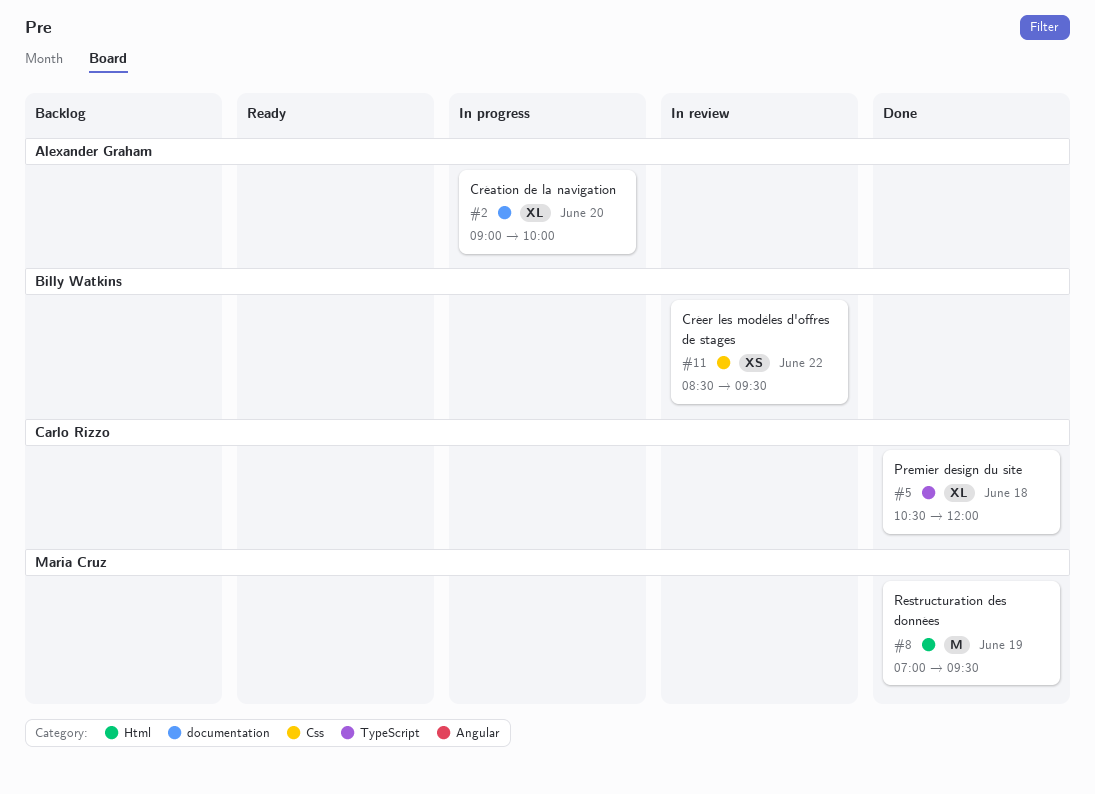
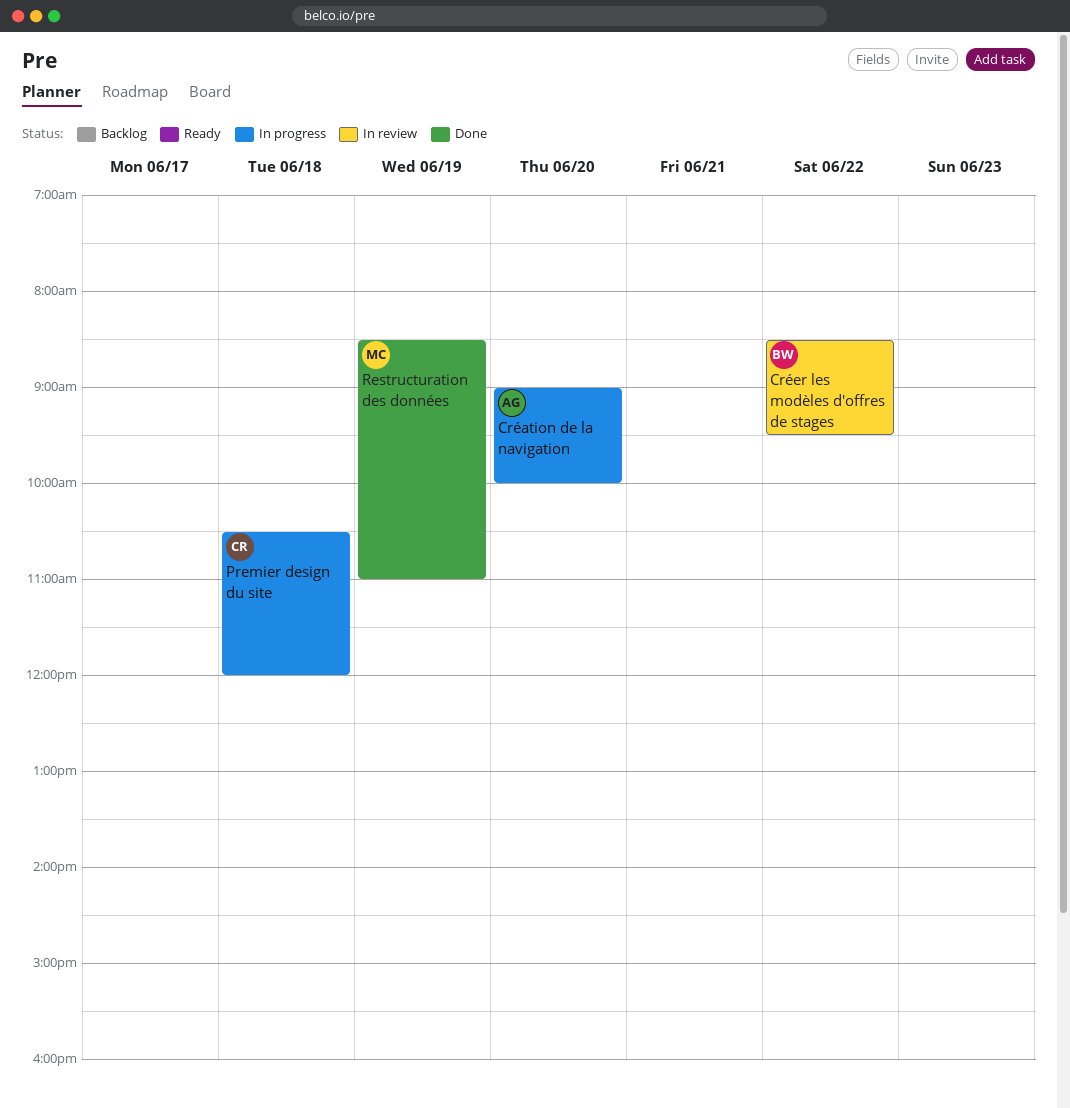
Premier design du site, status: Done -> In progress
Restructuration des données, begins: 07:00 -> 08:30
Restructuration des données, ends: 09:30 -> 11:00

